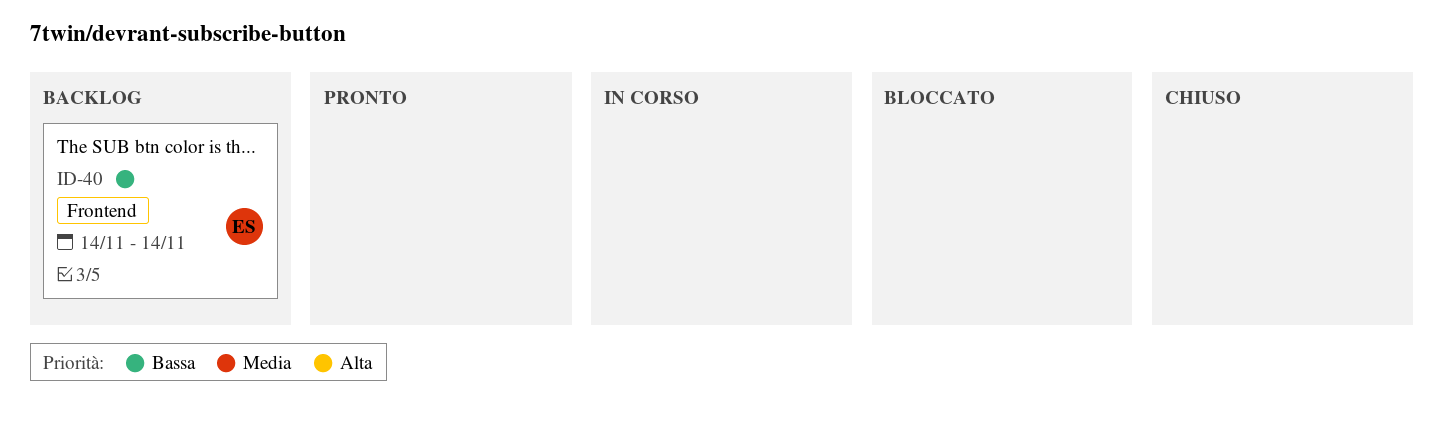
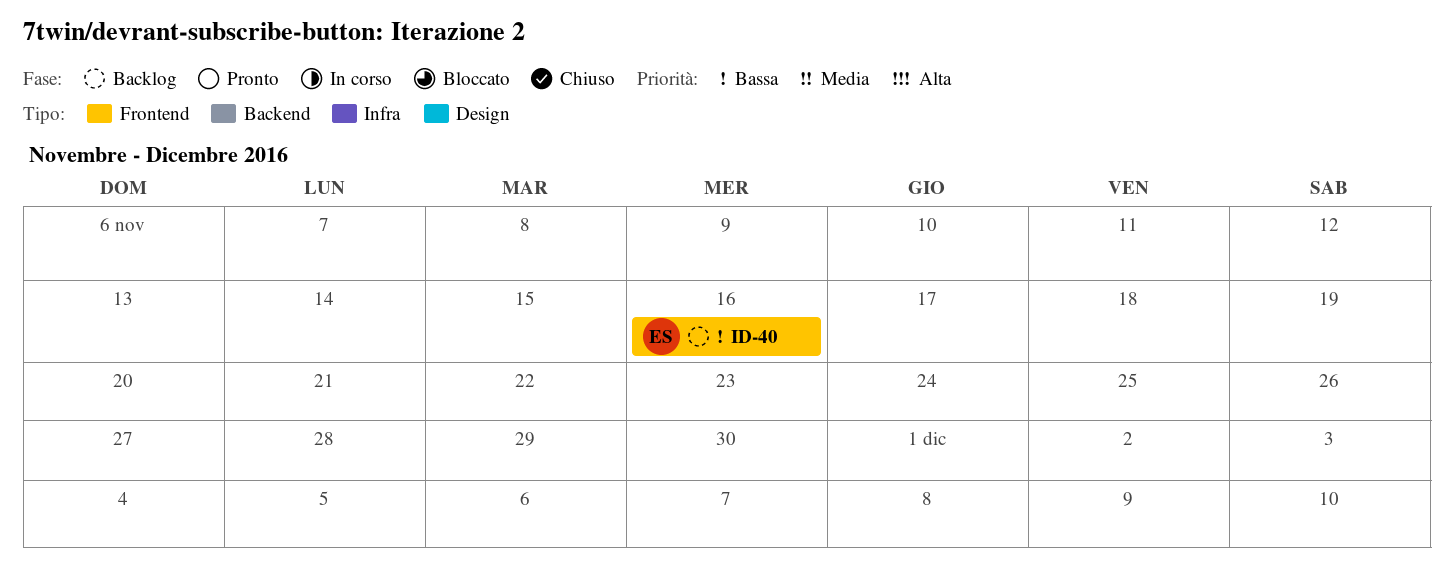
ID-40, start: Nov 14 -> Nov 16
ID-40, due: Nov 14 -> Nov 16

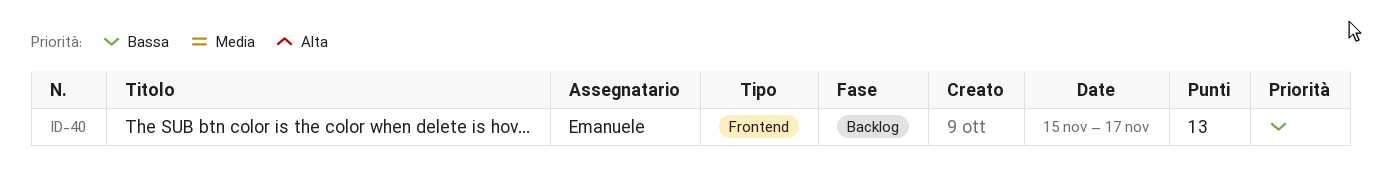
ID-40, start: Nov 16 -> Nov 15
ID-40, due: Nov 16 -> Nov 17

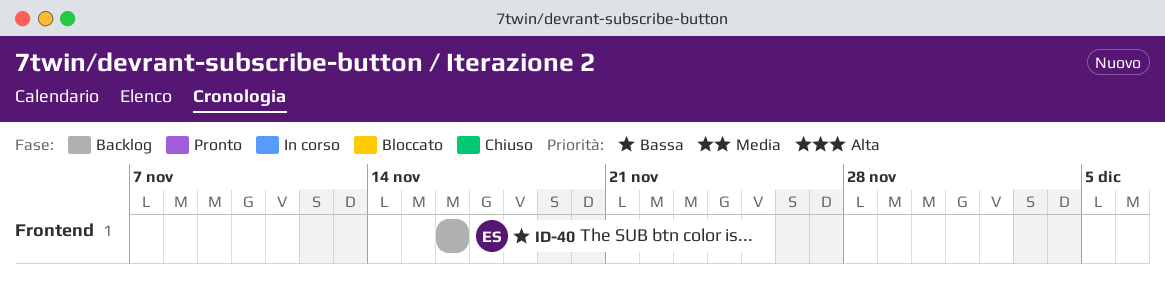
ID-40, start: Nov 15 -> Nov 16
ID-40, due: Nov 17 -> Nov 16

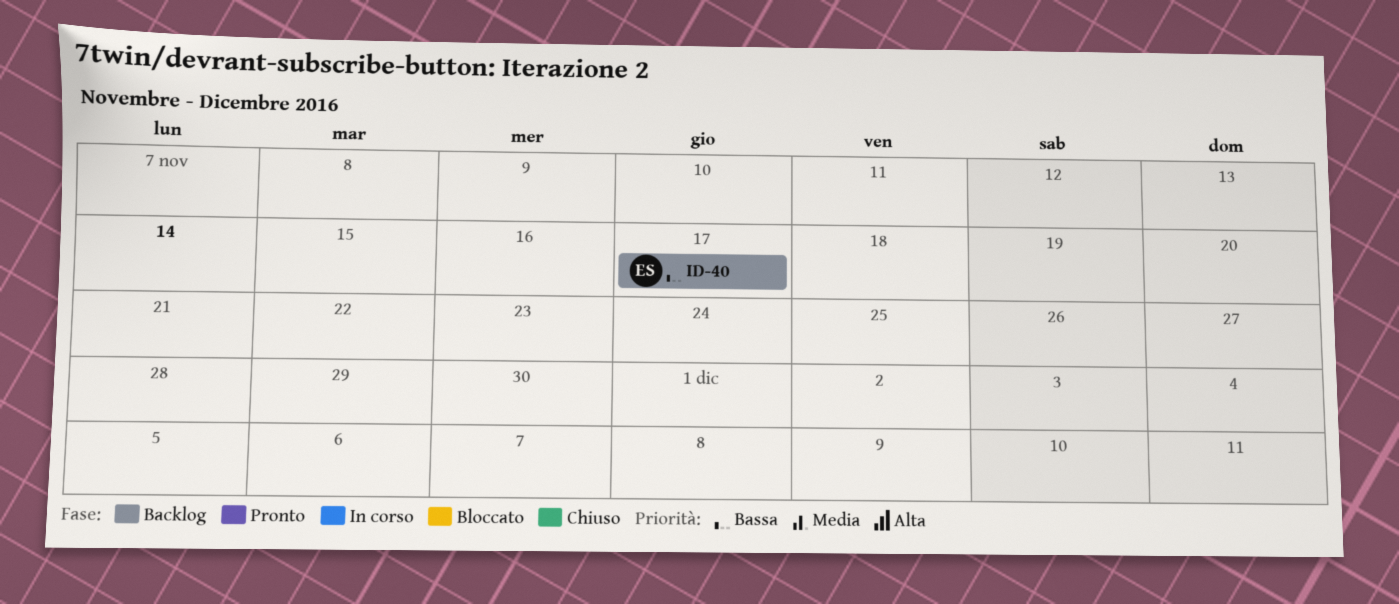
ID-40, start: Nov 16 -> Nov 17
ID-40, due: Nov 16 -> Nov 17

